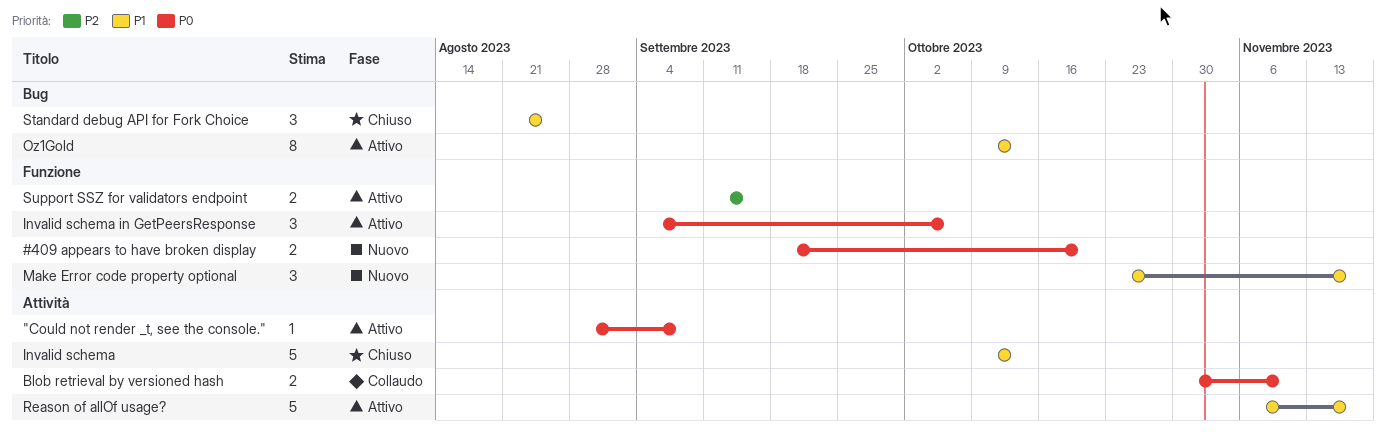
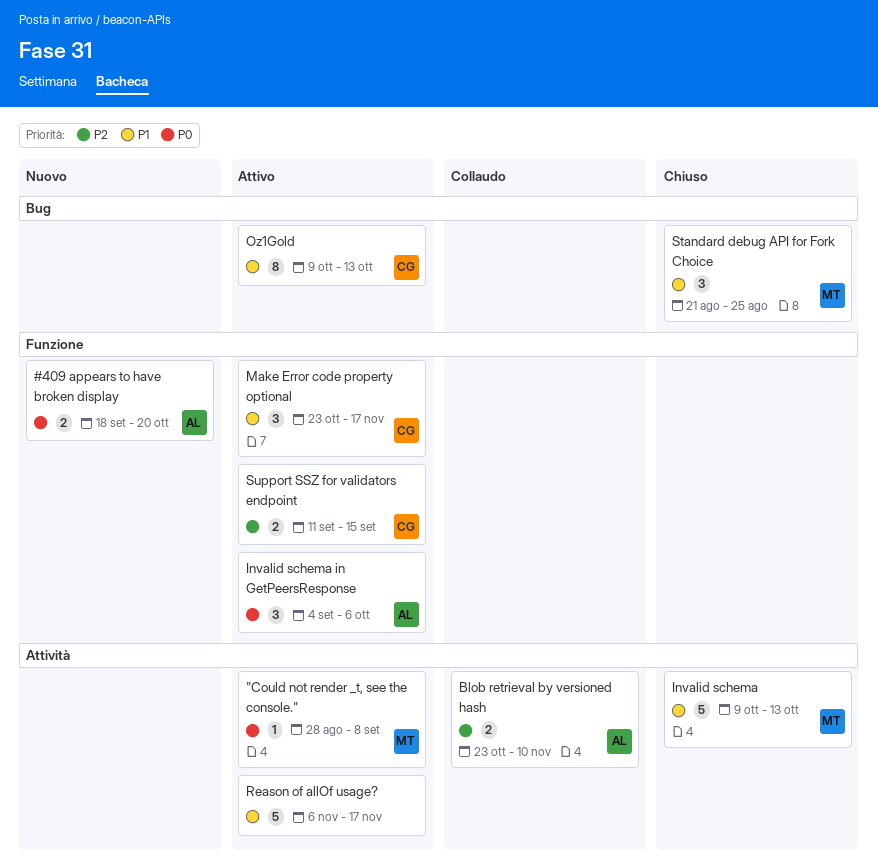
Blob retrieval by versioned hash, priority: P0 -> P2
Blob retrieval by versioned hash, start: Oct 30 -> Oct 23
Make Error code property optional, status: Nuovo -> Attivo

